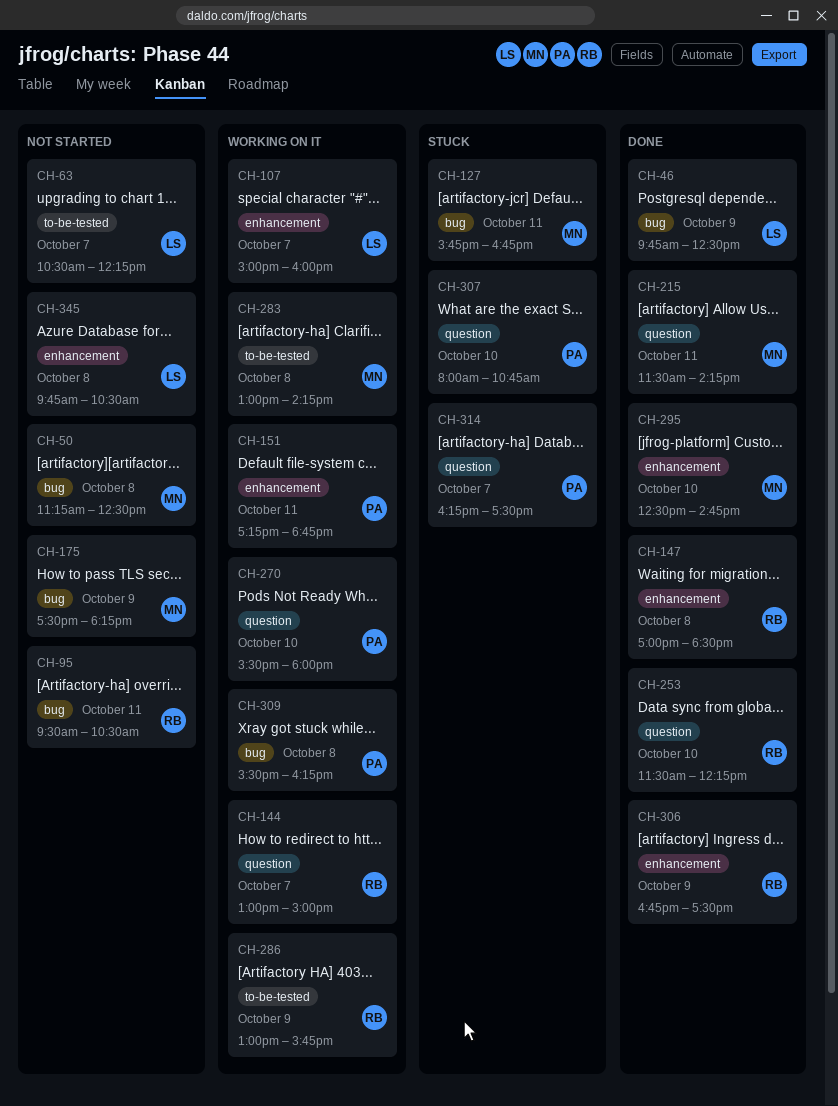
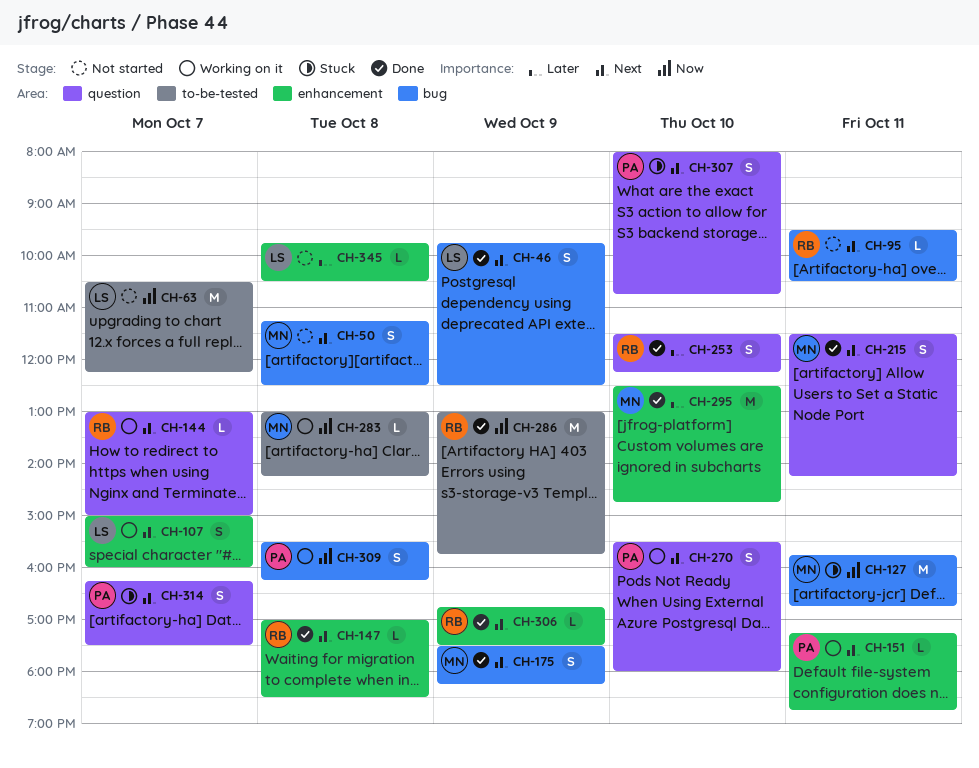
CH-175, status: Not started -> Done
CH-286, status: Working on it -> Done

